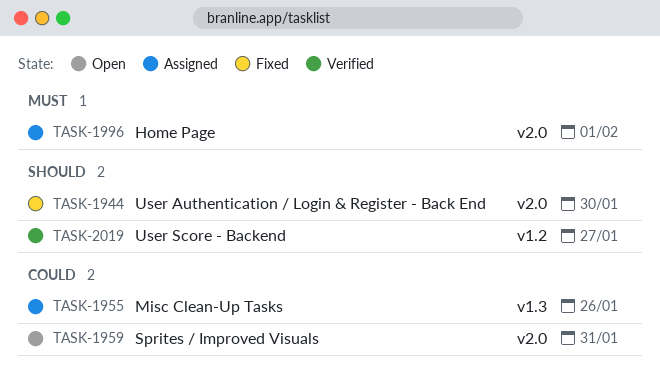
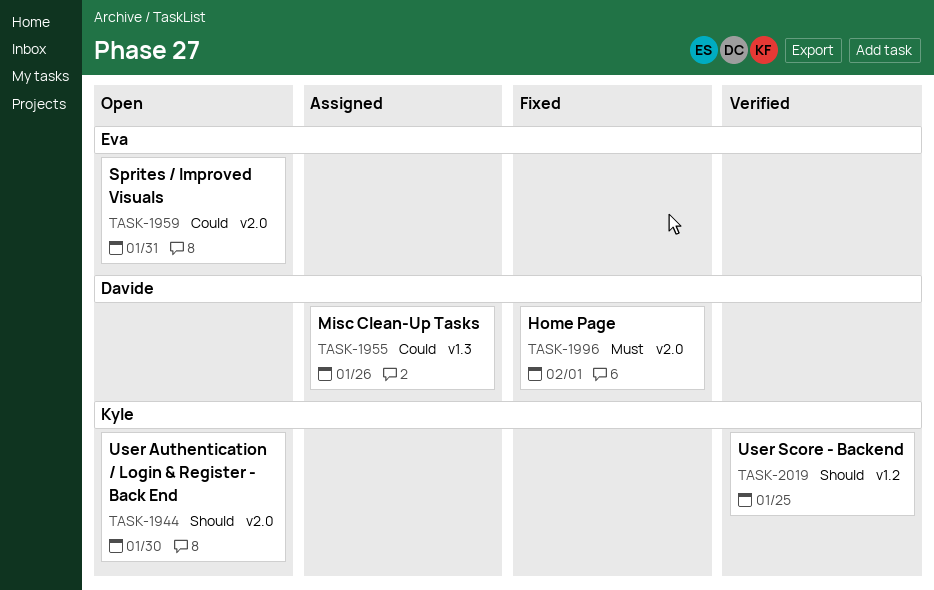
TASK-1944, status: Fixed -> Open
TASK-1996, status: Assigned -> Fixed
TASK-2019, due: Jan 27 -> Jan 25

